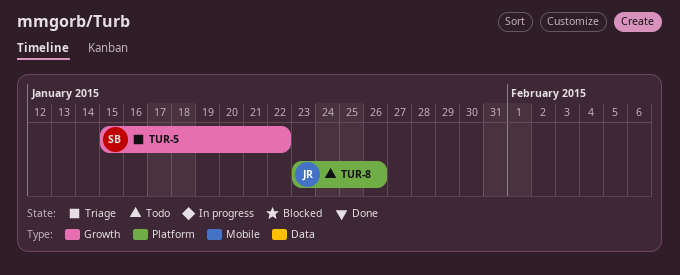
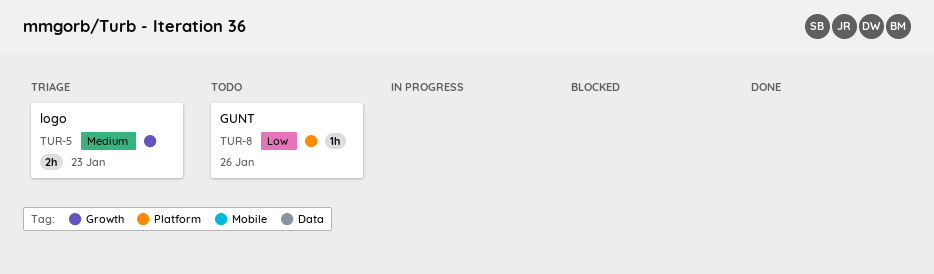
TUR-5, due: Jan 22 -> Jan 23

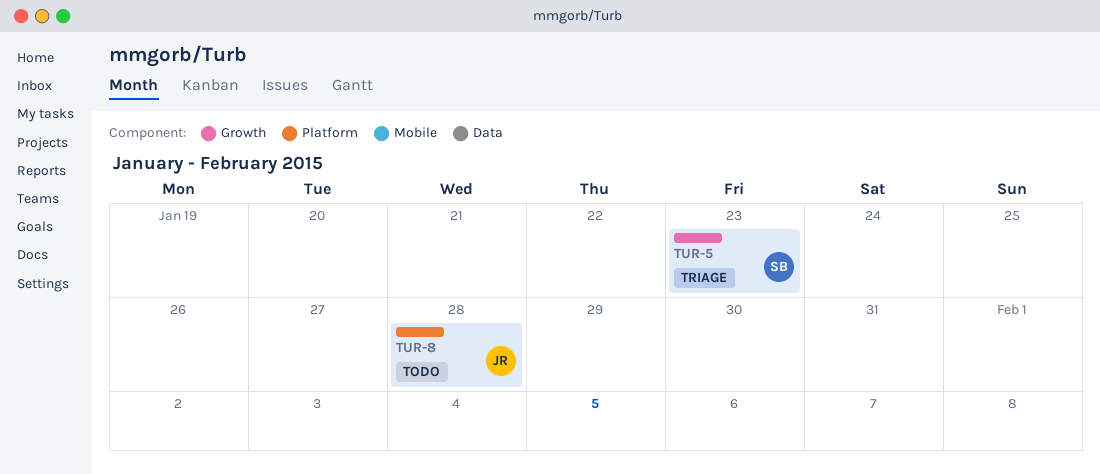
TUR-8, due: Jan 26 -> Jan 28

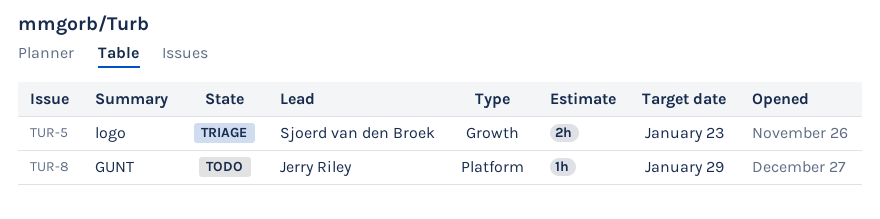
TUR-8, due: Jan 28 -> Jan 29

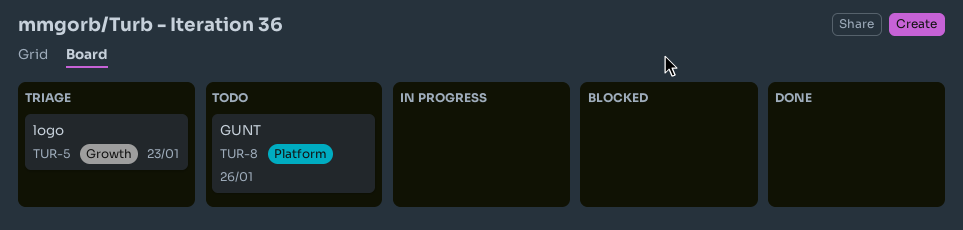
TUR-8, due: Jan 29 -> Jan 26

